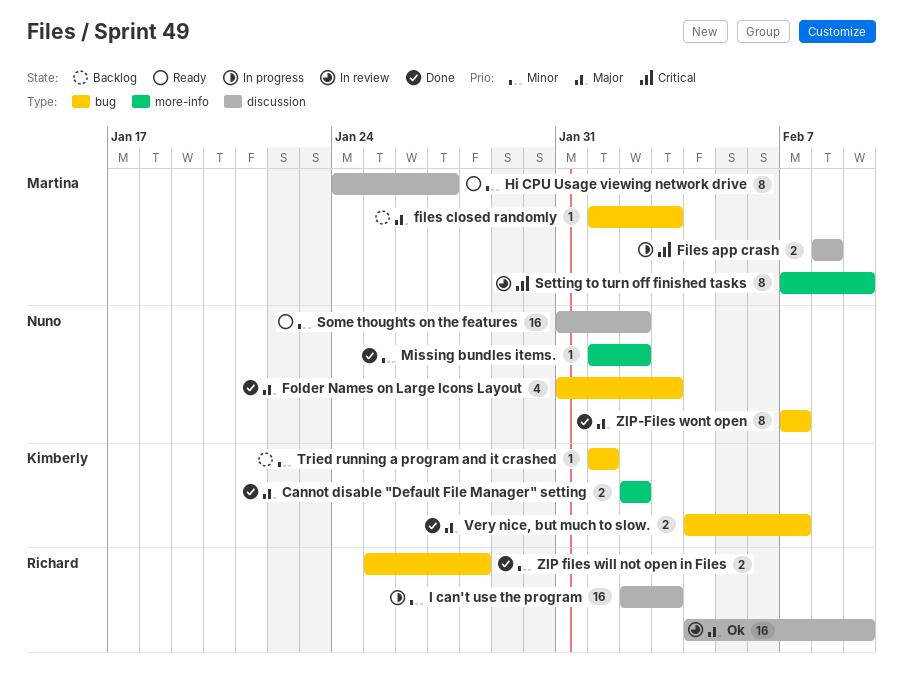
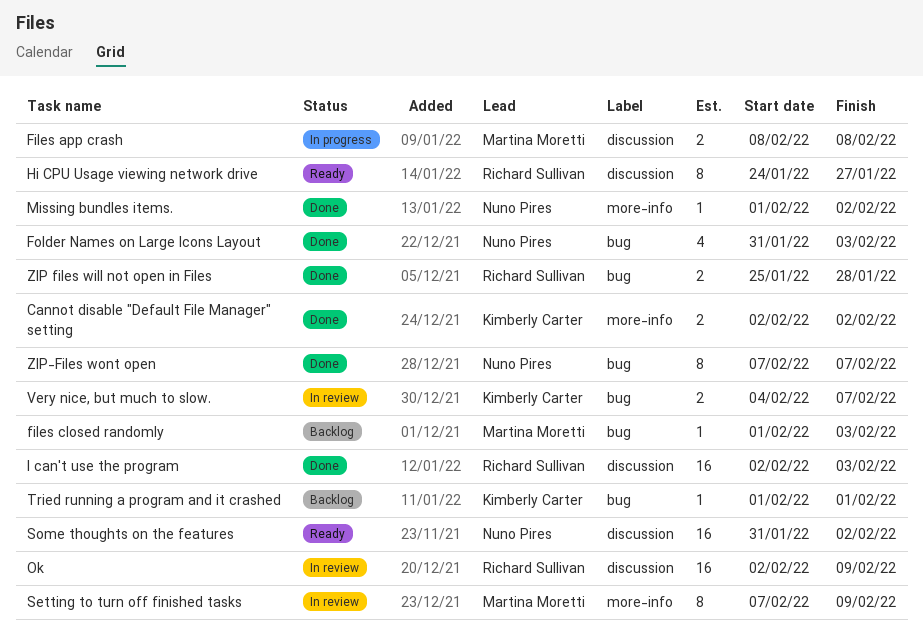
Hi CPU Usage viewing network drive, owner: Martina Moretti -> Richard Sullivan
I can't use the program, status: In progress -> Done
Ok, start: Feb 4 -> Feb 2
Very nice, but much to slow., status: Done -> In review

